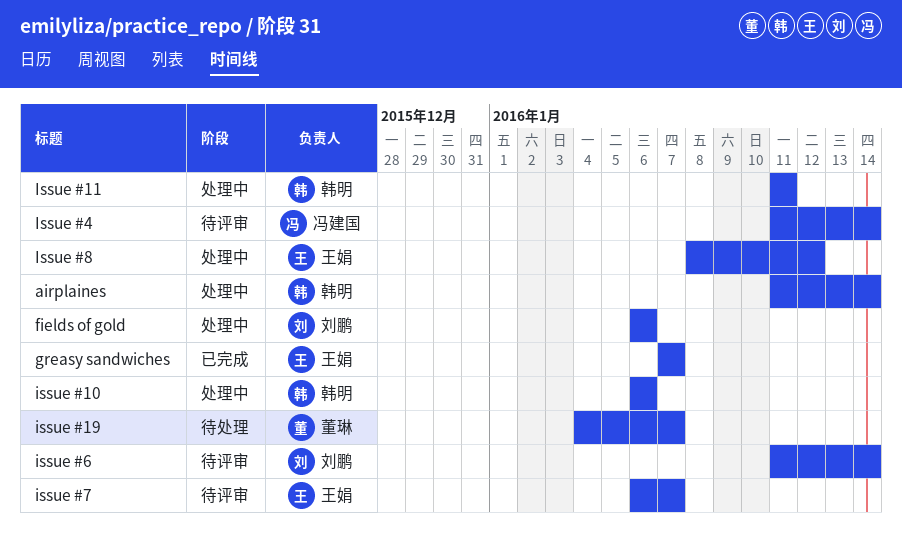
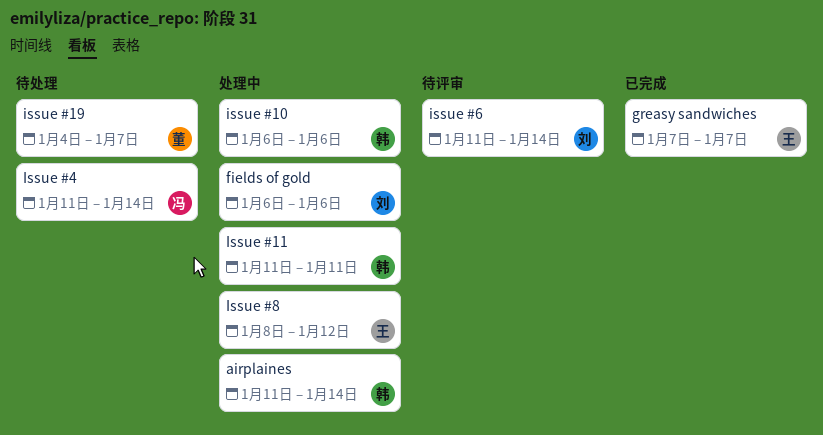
Issue #4, status: 待评审 -> 待处理
issue #7: present -> none

